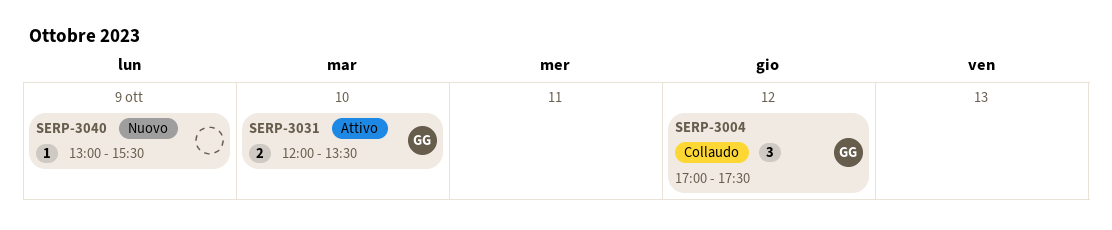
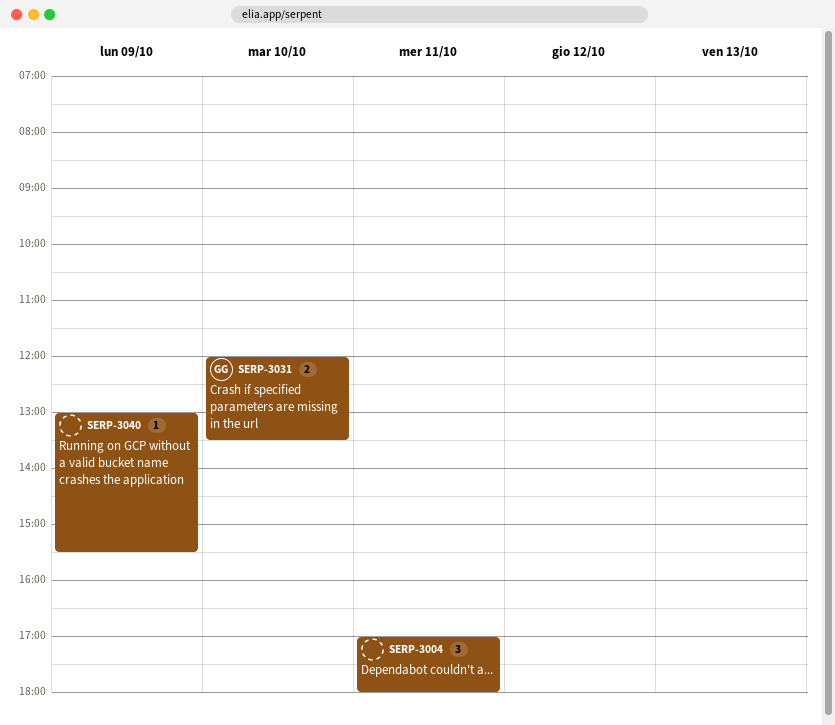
SERP-3004, owner: GG -> none
SERP-3004, day: Oct 12 -> Oct 11
SERP-3004, ends: 17:30 -> 18:00

